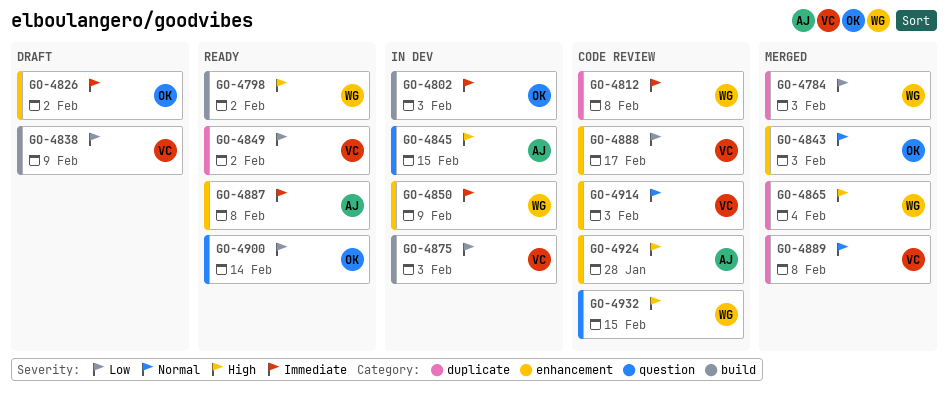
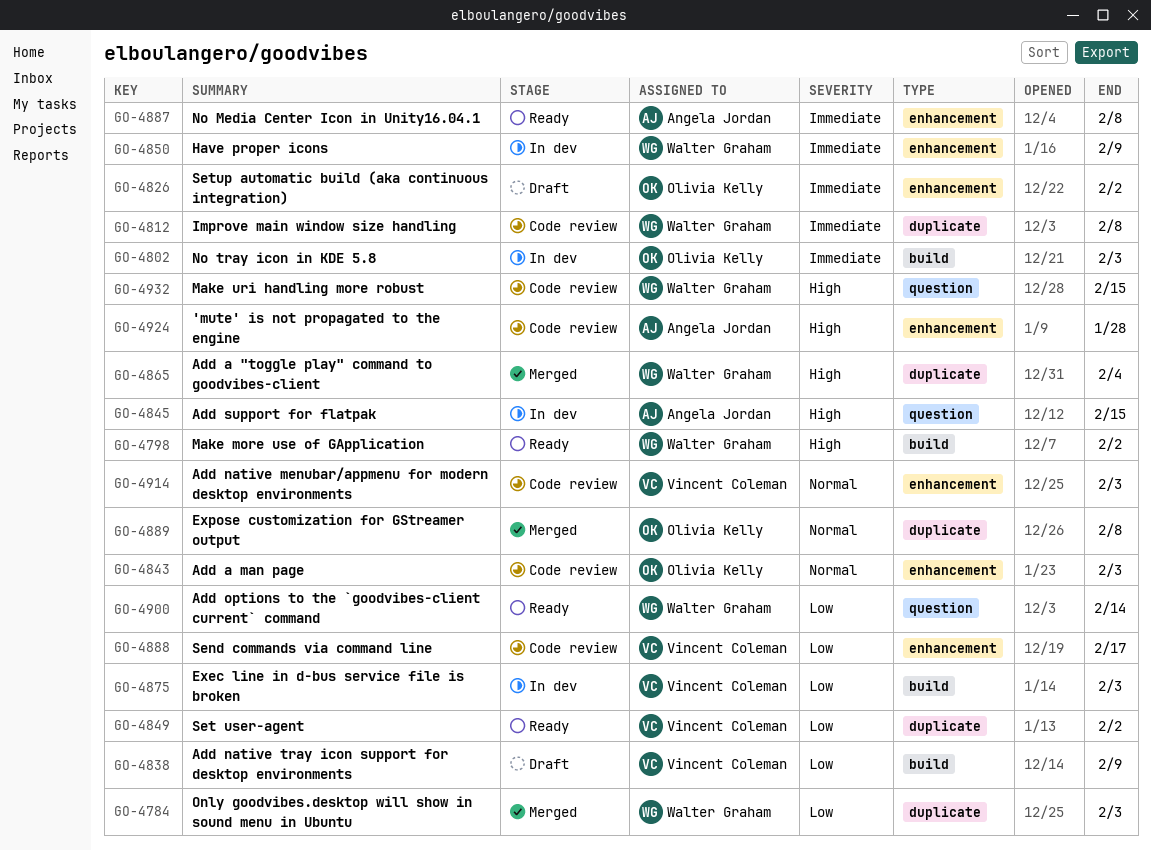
GO-4843, status: Merged -> Code review
GO-4889, owner: Vincent Coleman -> Olivia Kelly
GO-4900, owner: Olivia Kelly -> Walter Graham

